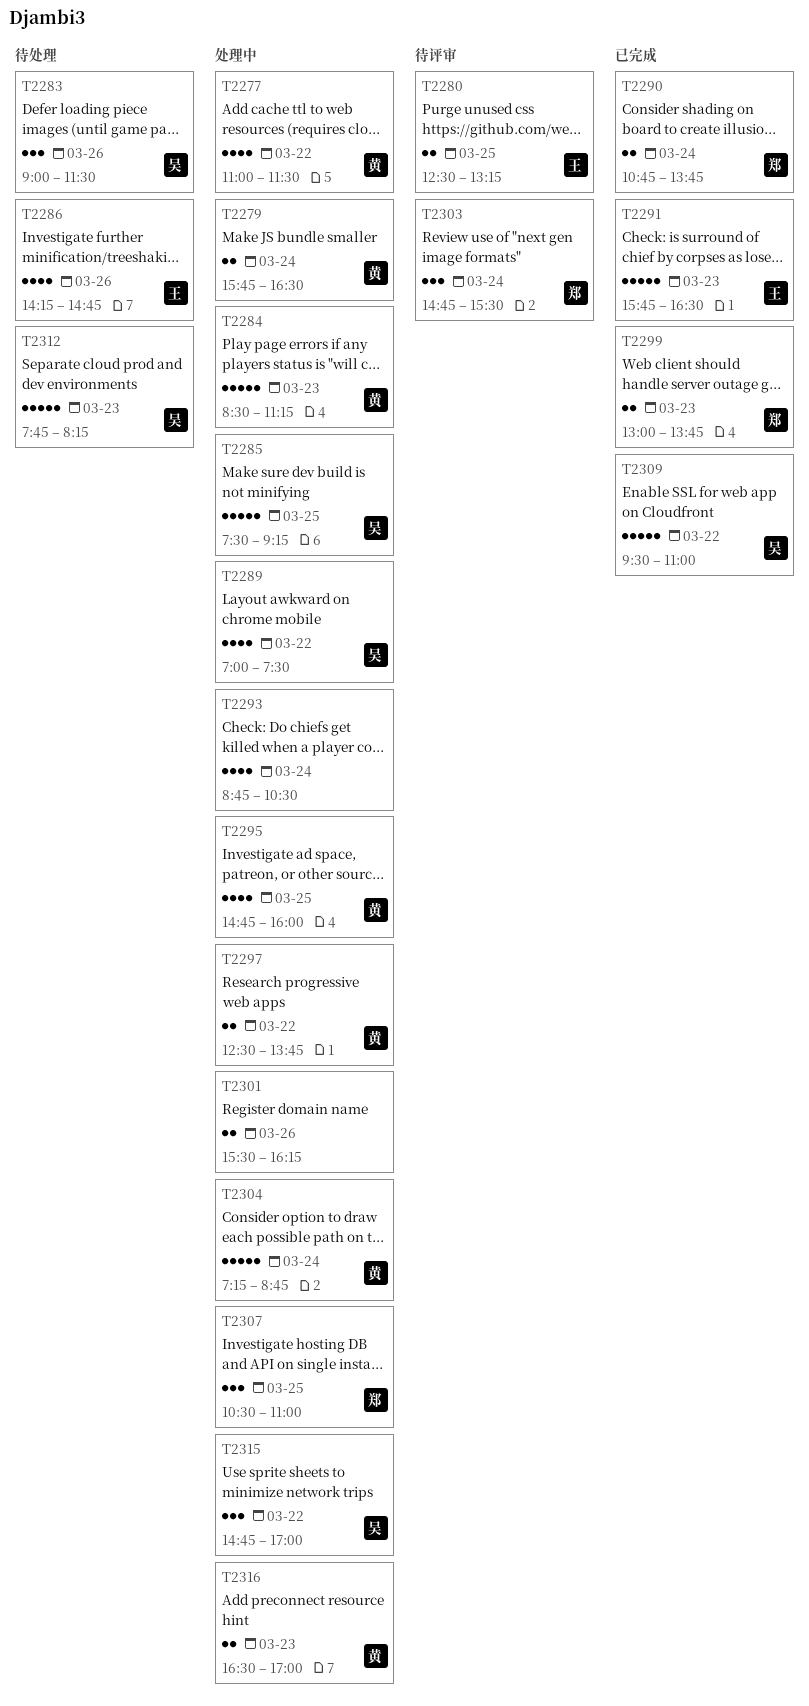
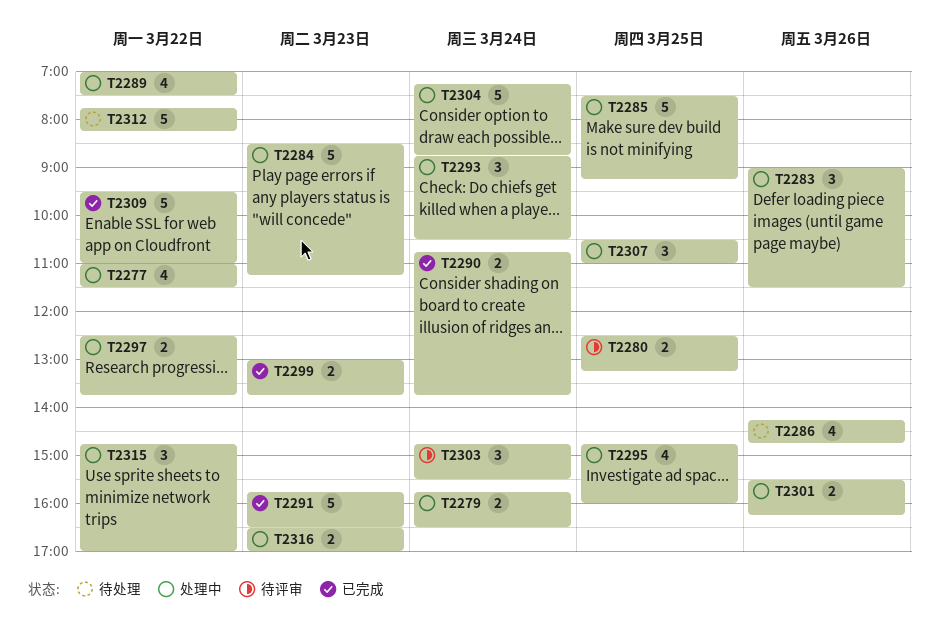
T2283, status: 待处理 -> 处理中
T2293, estimate: 4 -> 3
T2312, day: Mar 23 -> Mar 22

